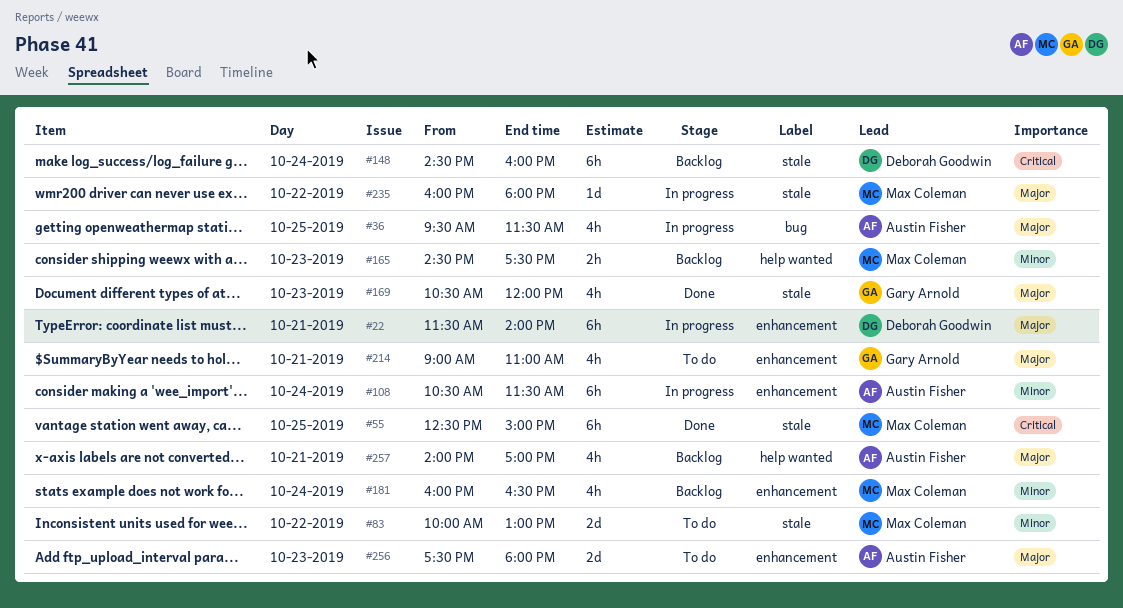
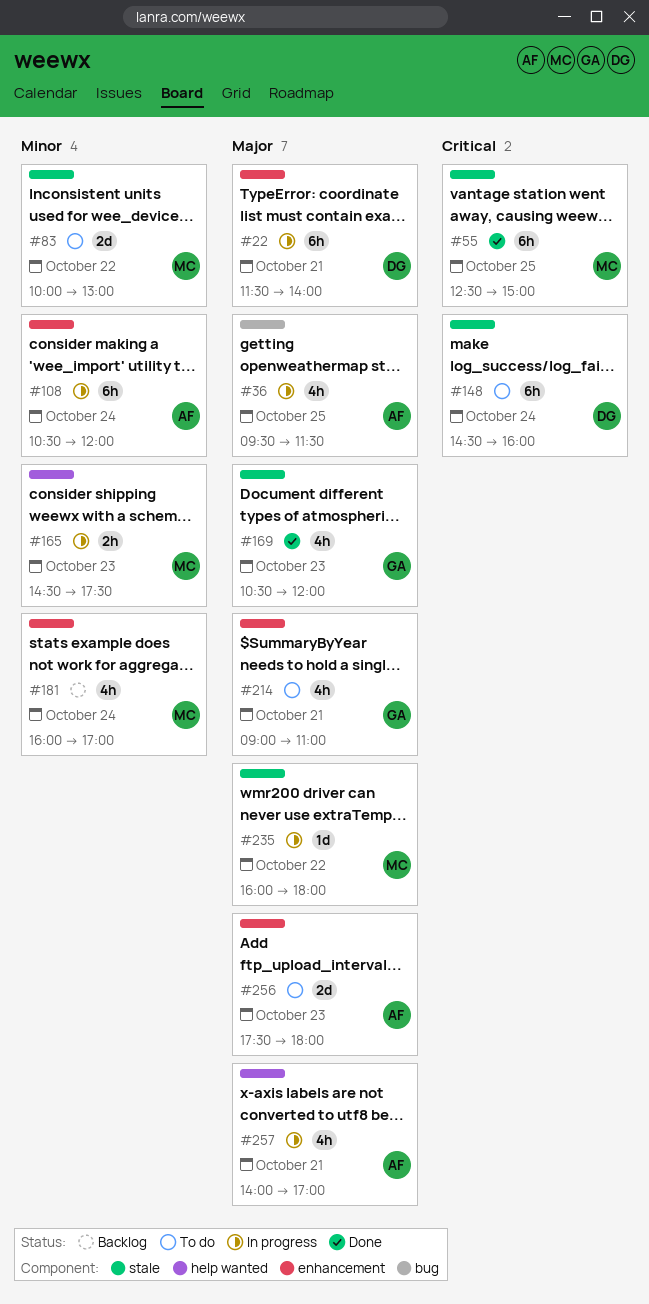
#108, ends: 11:30 -> 12:00
#148, status: Backlog -> To do
#165, status: Backlog -> In progress
#181, ends: 16:30 -> 17:00
#257, status: Backlog -> In progress

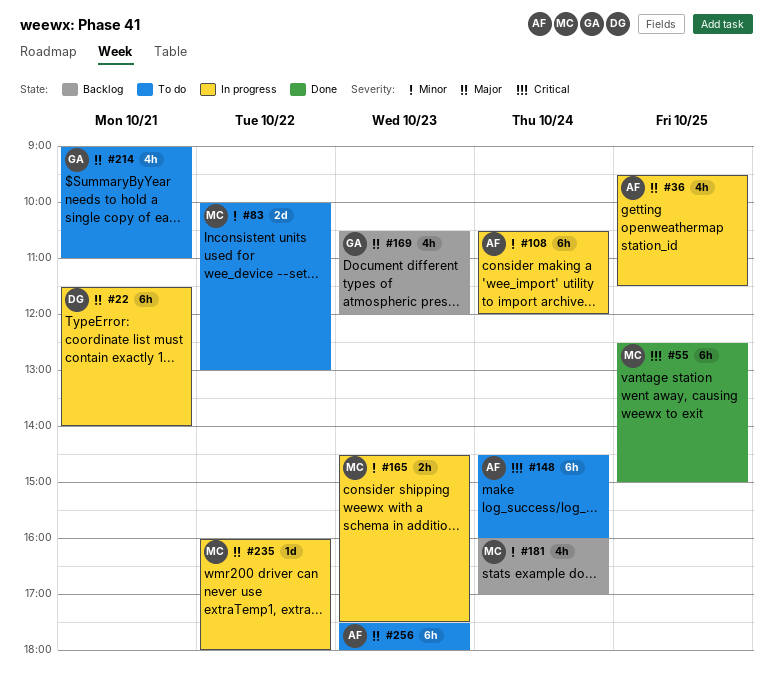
#148, owner: DG -> AF
#169, status: Done -> Backlog
#256, estimate: 2d -> 6h
#257: present -> none

